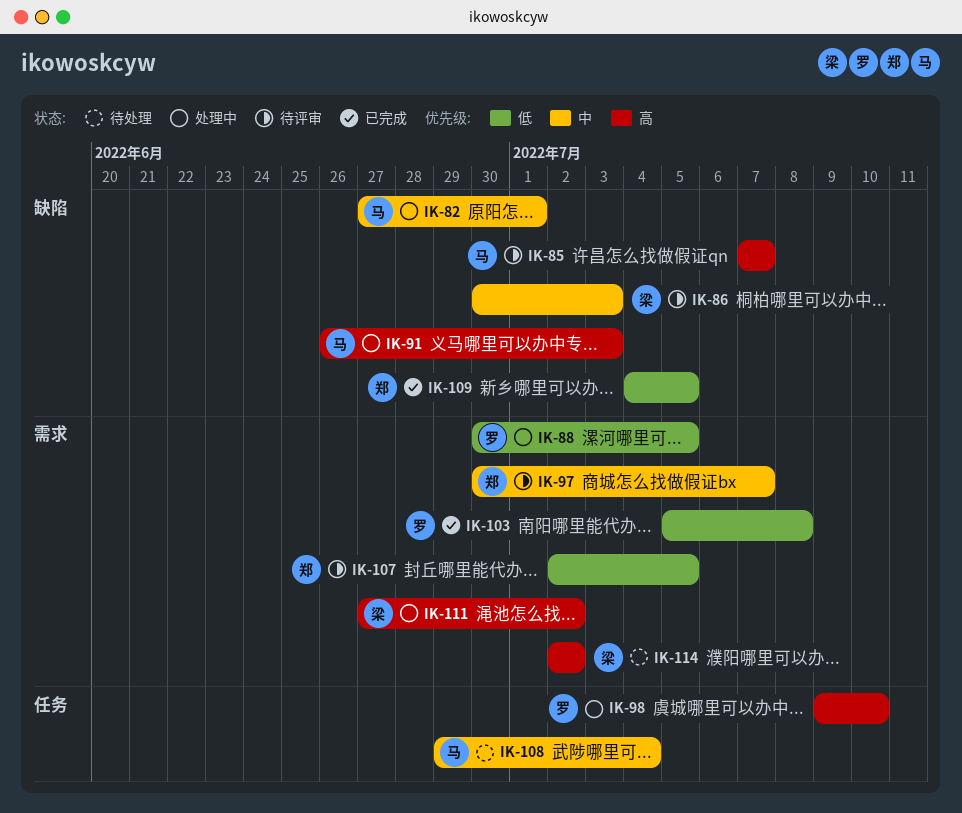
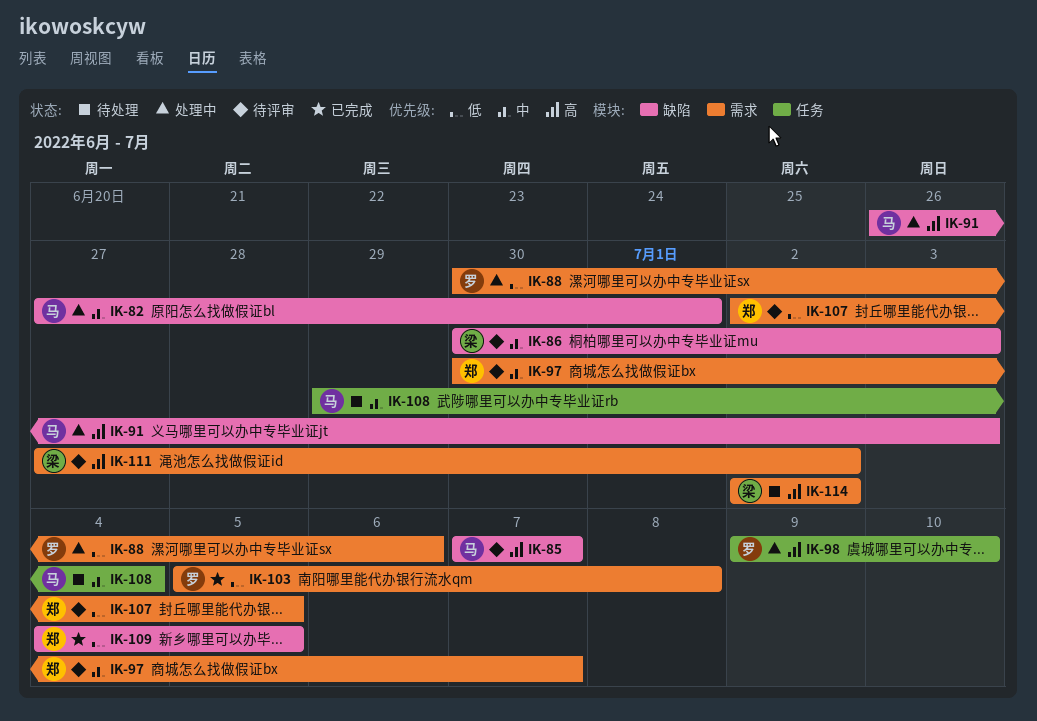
IK-88, due: Jul 5 -> Jul 6
IK-111, status: 处理中 -> 待评审

